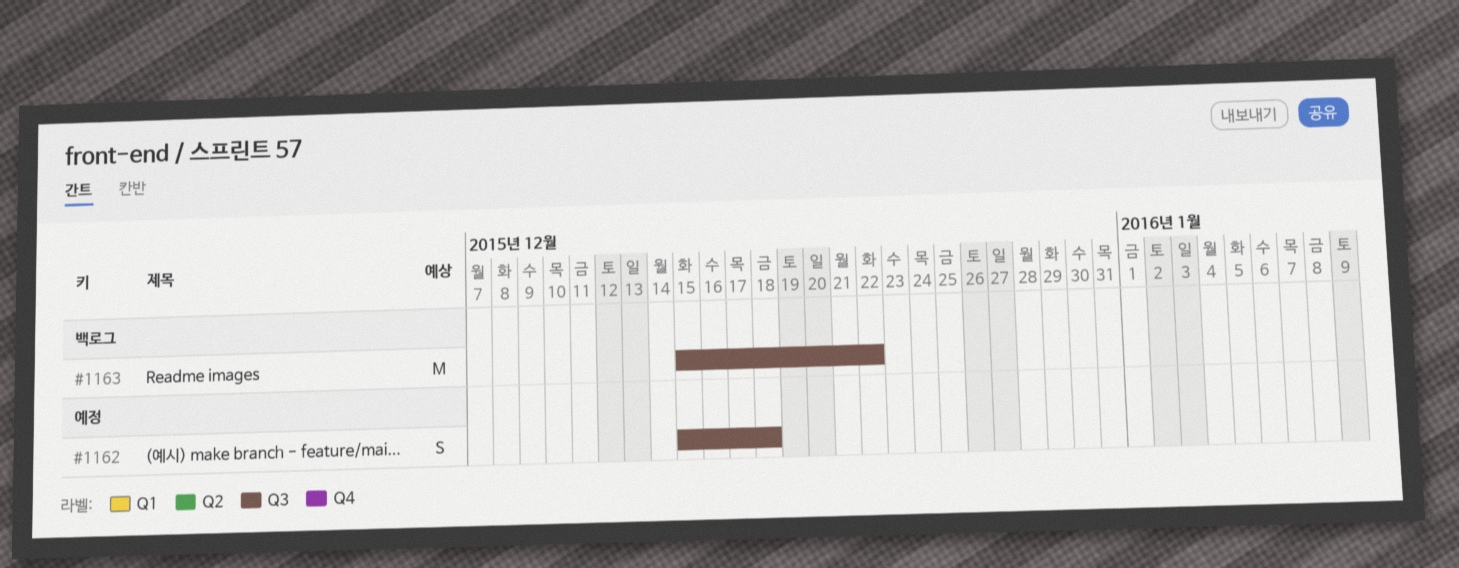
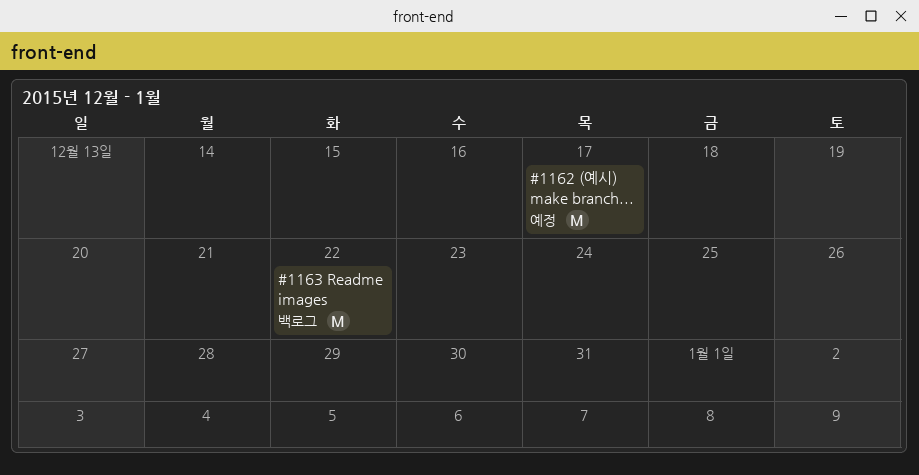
#1162, estimate: S -> M
#1162, due: Dec 18 -> Dec 17

